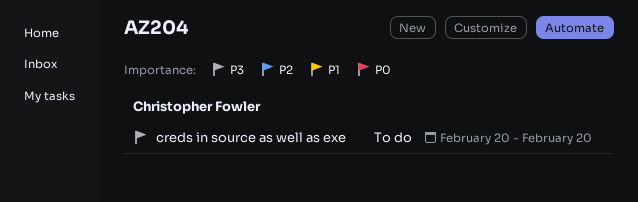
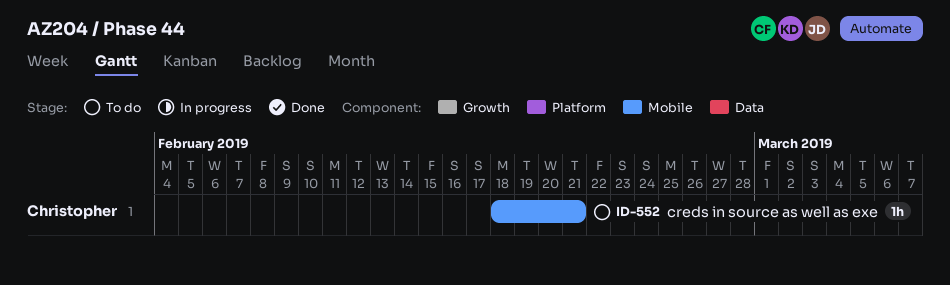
creds in source as well as exe, start: Feb 20 -> Feb 18
creds in source as well as exe, due: Feb 20 -> Feb 21

